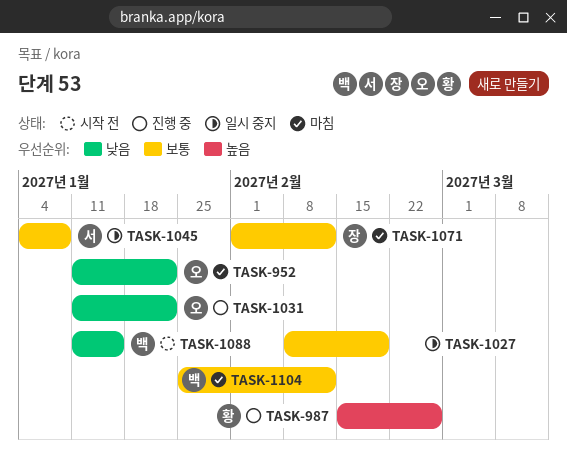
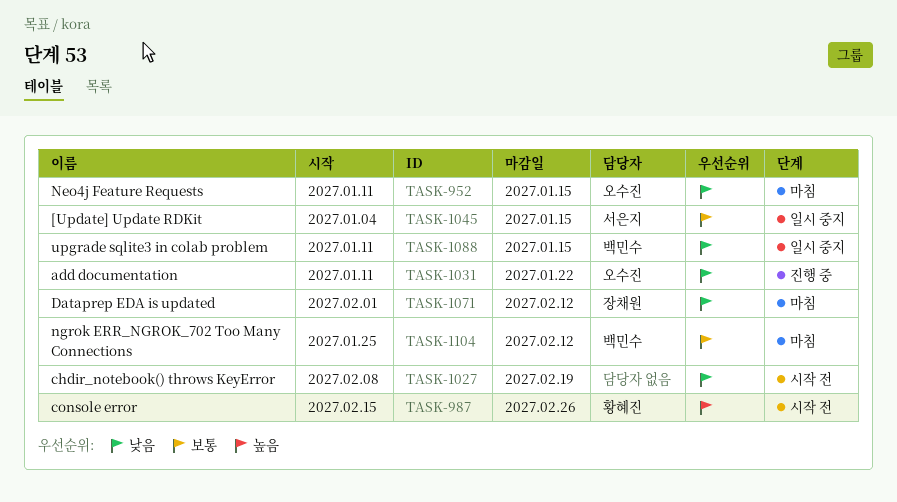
TASK-952, due: Jan 22 -> Jan 15
TASK-987, status: 진행 중 -> 시작 전
TASK-1027, status: 일시 중지 -> 시작 전
TASK-1027, priority: 보통 -> 낮음
TASK-1045, due: Jan 8 -> Jan 15
TASK-1071, priority: 보통 -> 낮음
TASK-1088, status: 시작 전 -> 일시 중지

